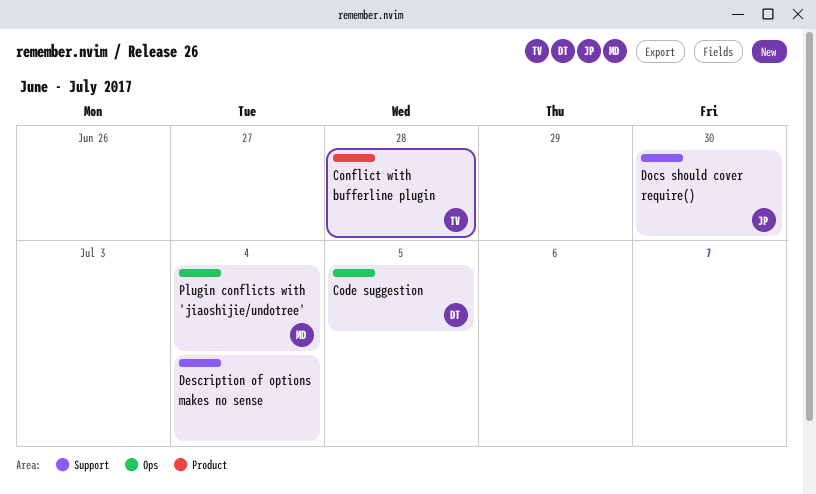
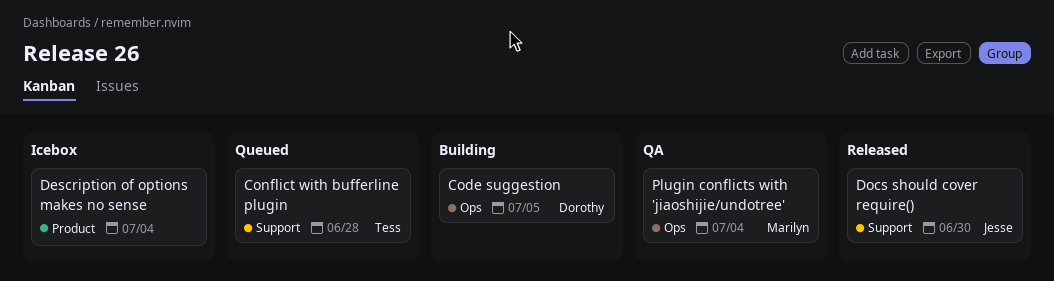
Conflict with bufferline plugin, label: Product -> Support
Description of options makes no sense, label: Support -> Product

